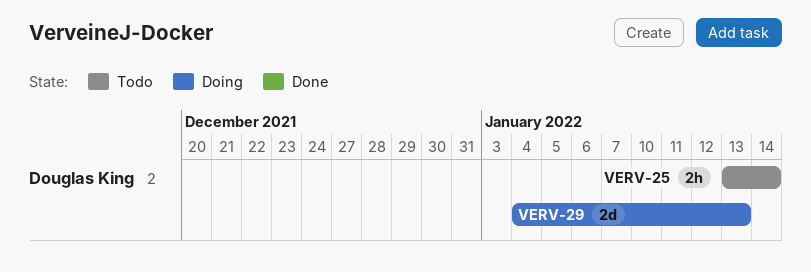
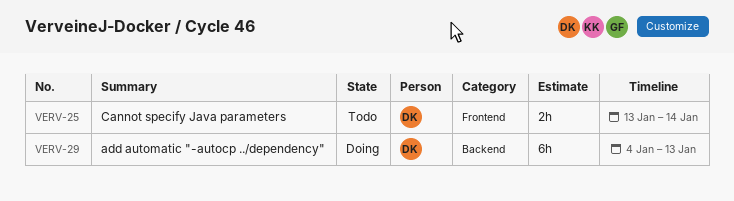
VERV-29, estimate: 2d -> 6h

